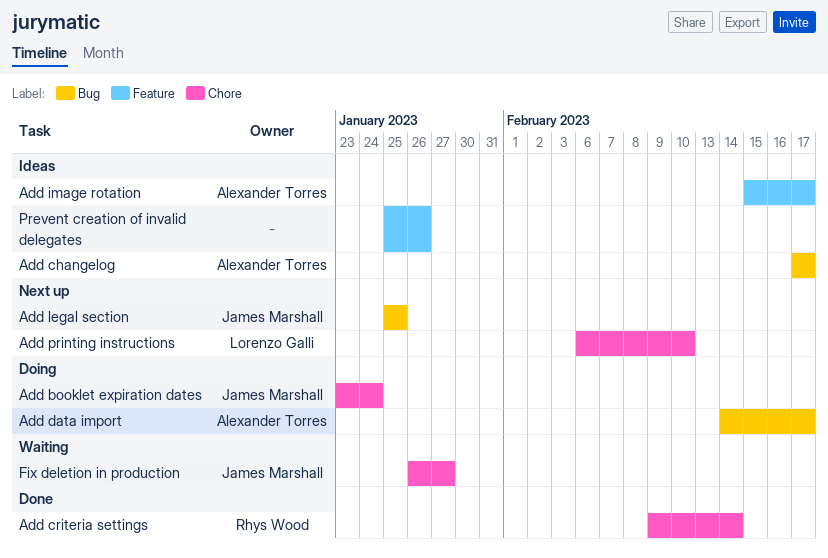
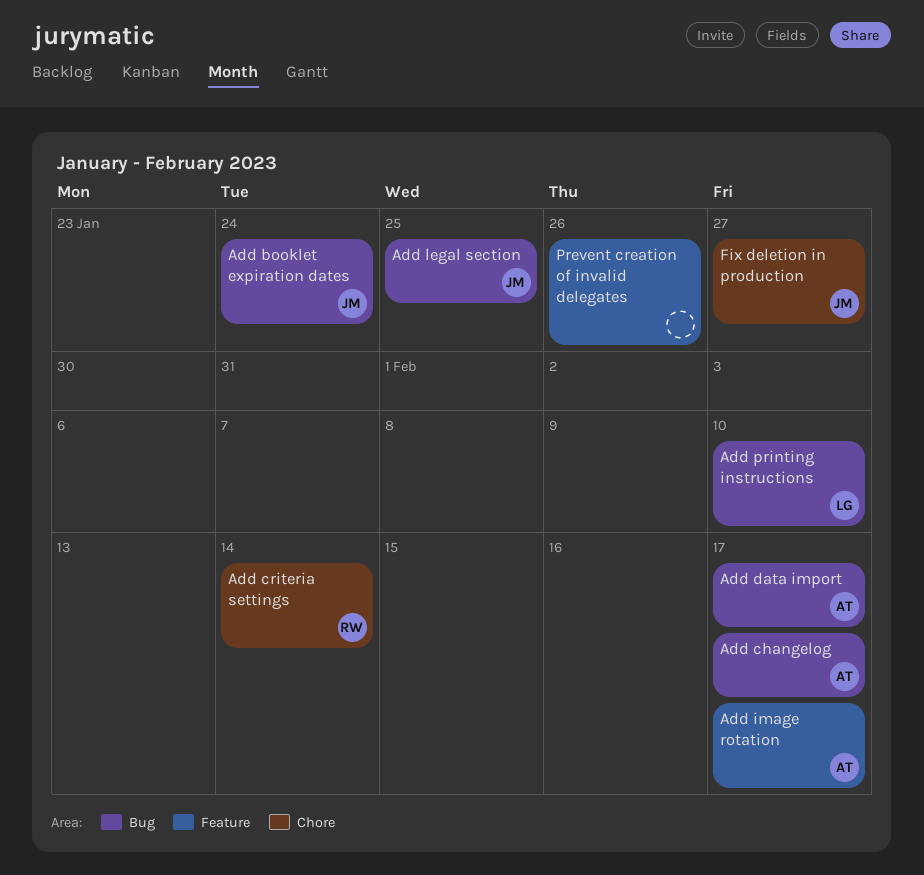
Add booklet expiration dates, label: Chore -> Bug
Add printing instructions, label: Chore -> Bug

